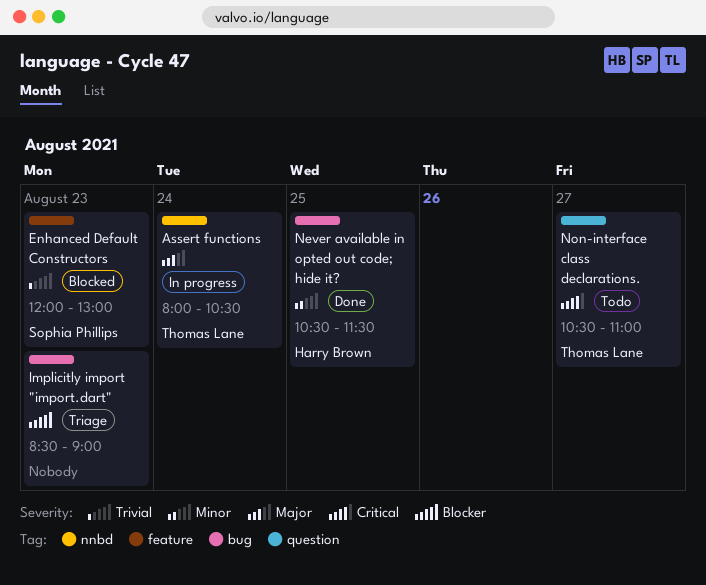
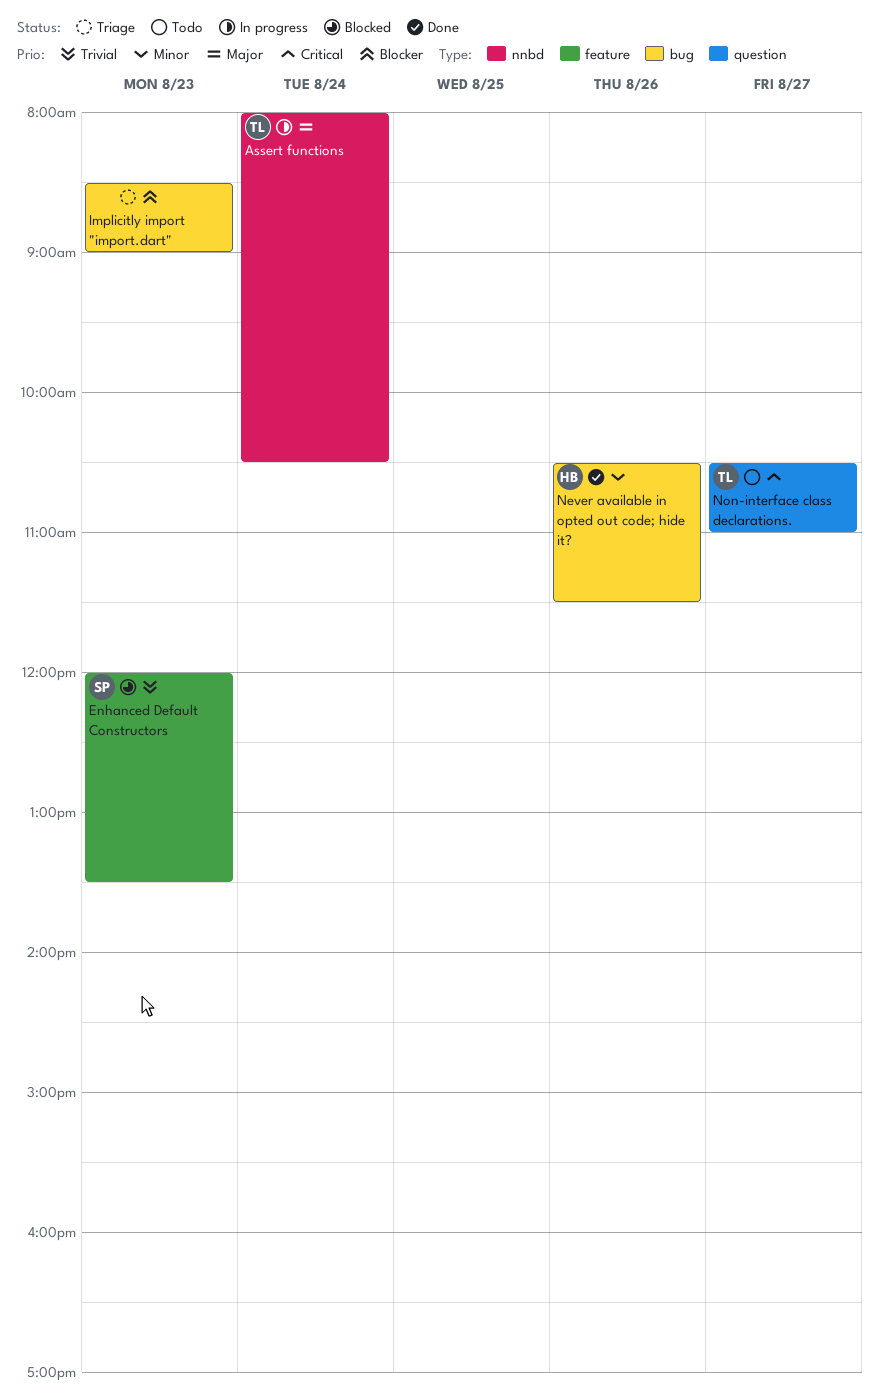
Enhanced Default Constructors, ends: 13:00 -> 13:30
Never available in opted out code; hide it?, day: Aug 25 -> Aug 26

